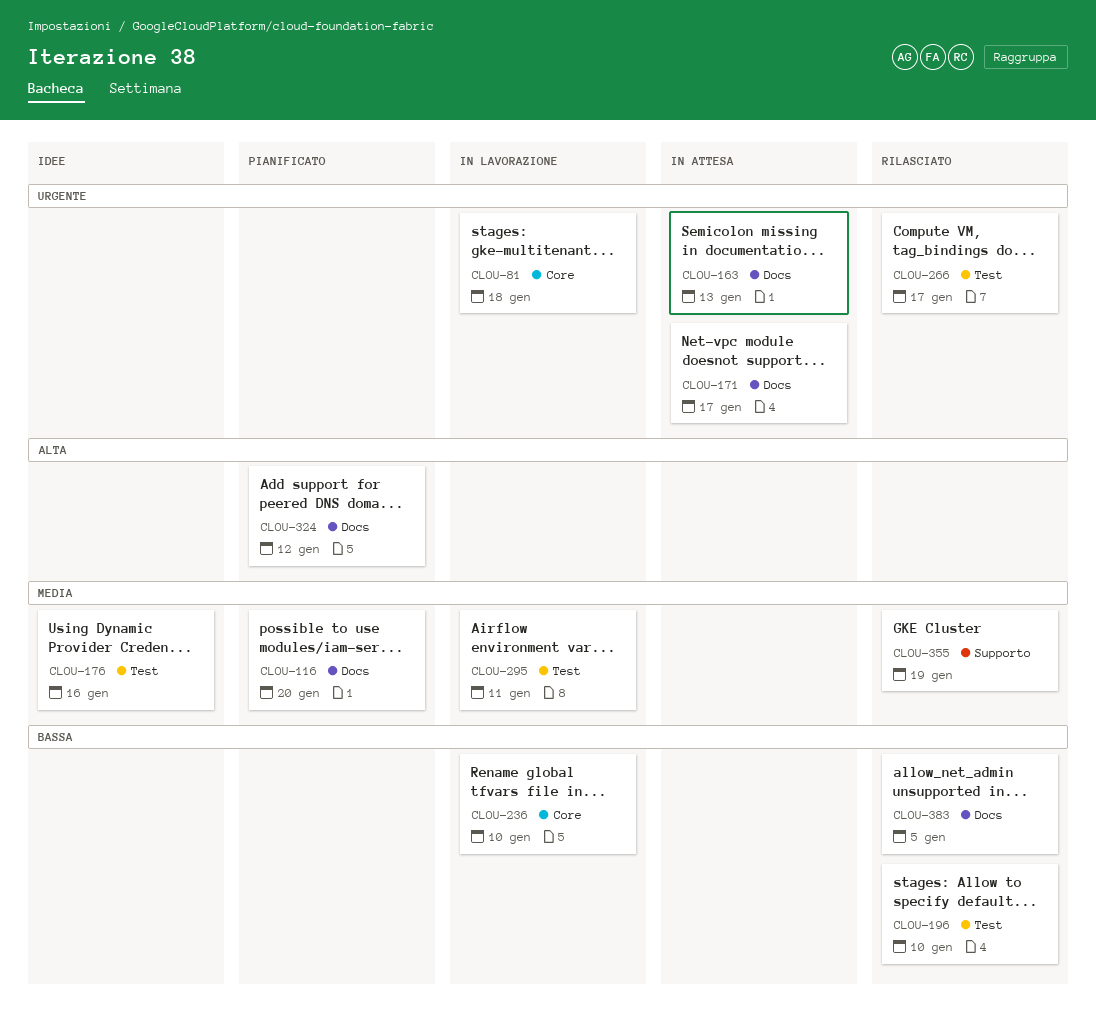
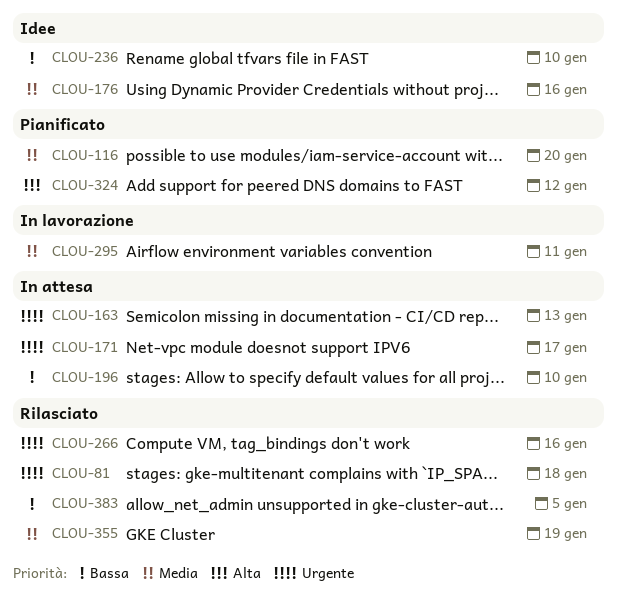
CLOU-81, status: In lavorazione -> Rilasciato
CLOU-196, status: Rilasciato -> In attesa
CLOU-236, status: In lavorazione -> Idee
CLOU-266, due: Jan 17 -> Jan 16

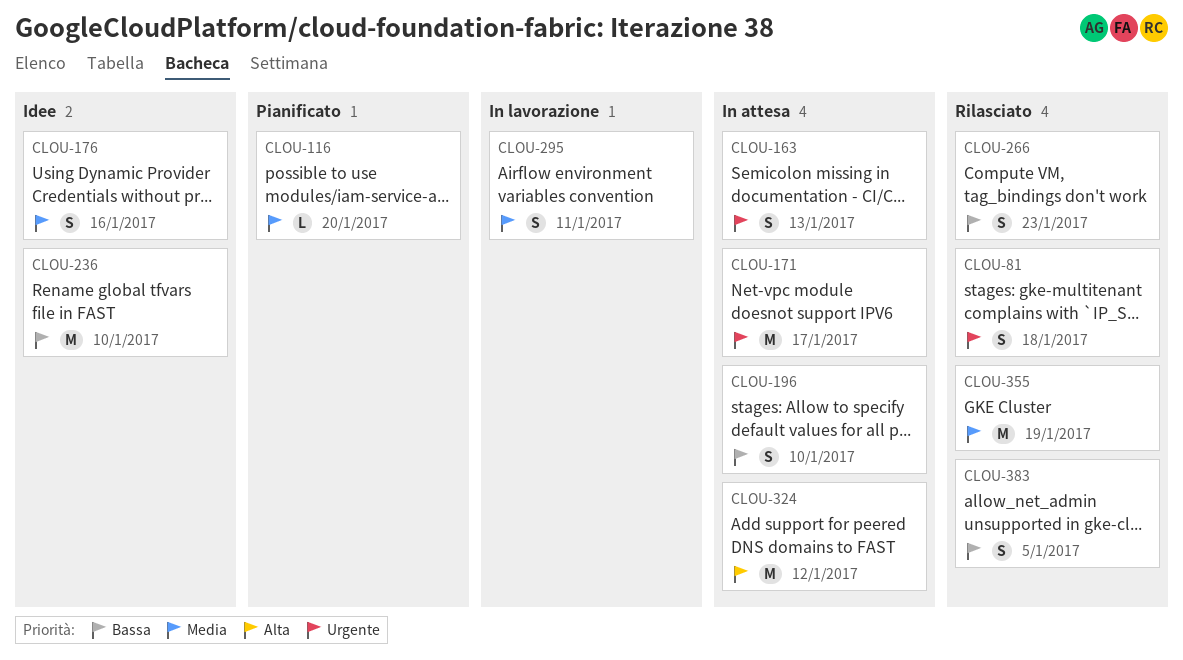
CLOU-266, priority: Urgente -> Bassa
CLOU-266, due: Jan 16 -> Jan 23
CLOU-324, status: Pianificato -> In attesa

